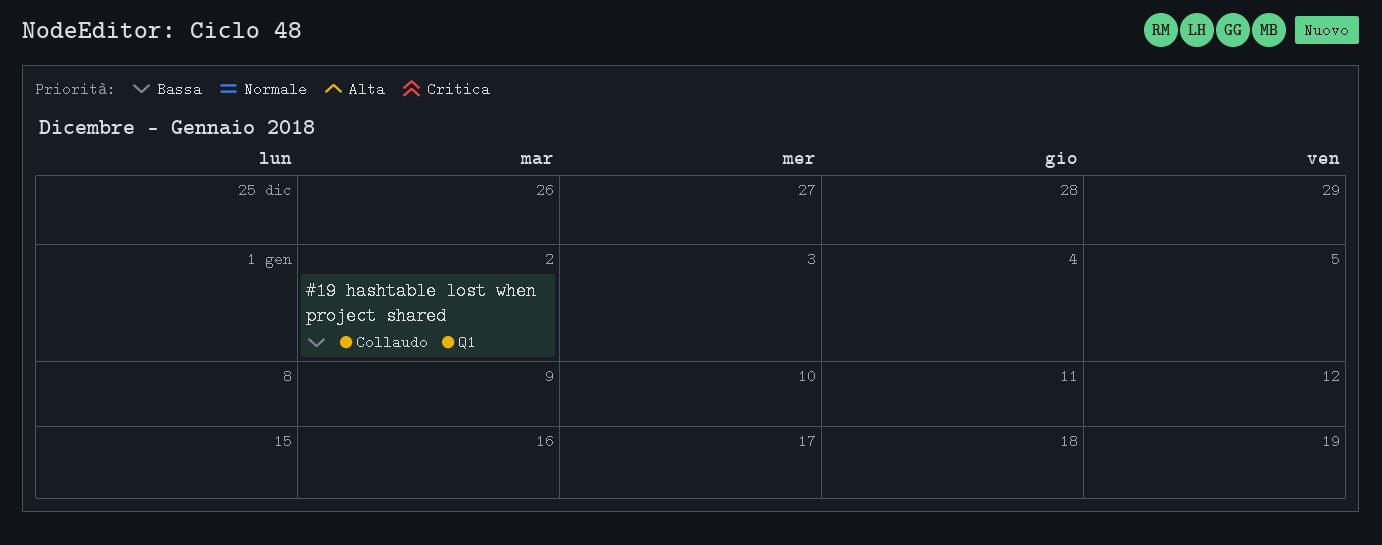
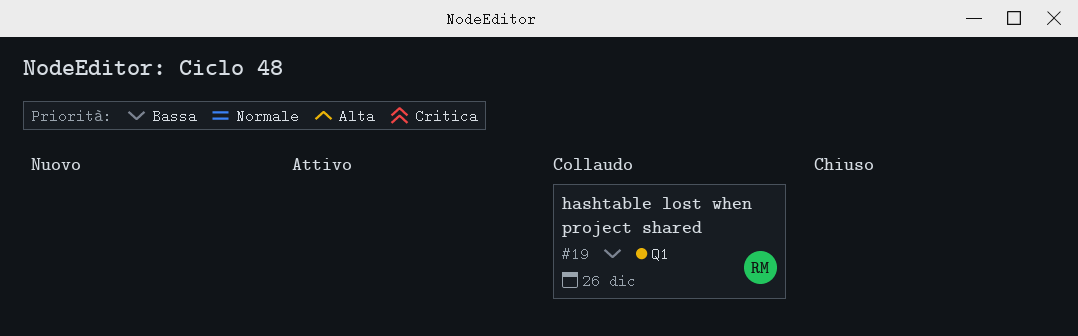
#19, due: Jan 2 -> Dec 26

